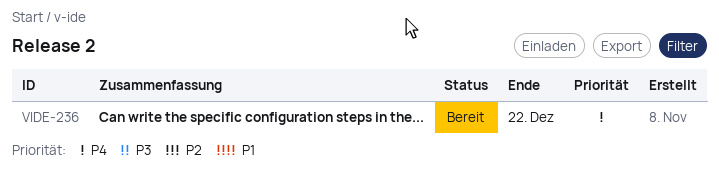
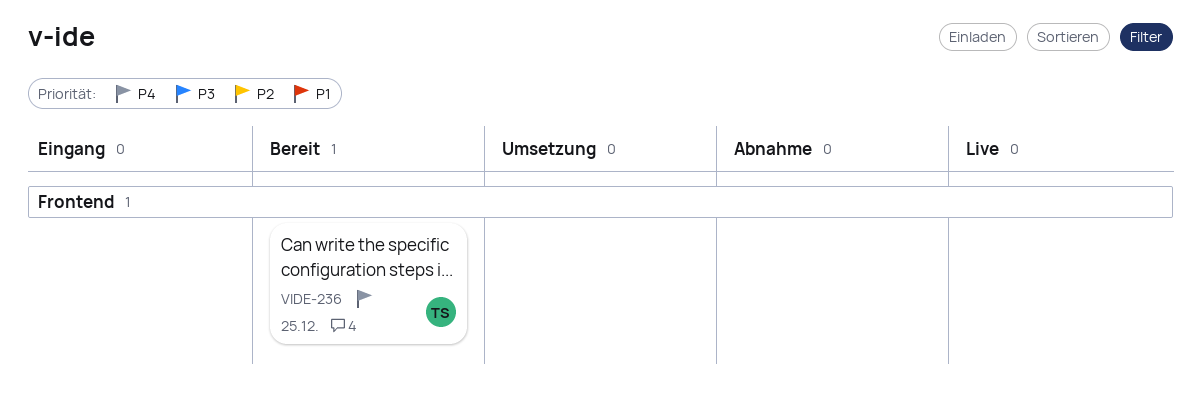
VIDE-236, due: Dec 22 -> Dec 25

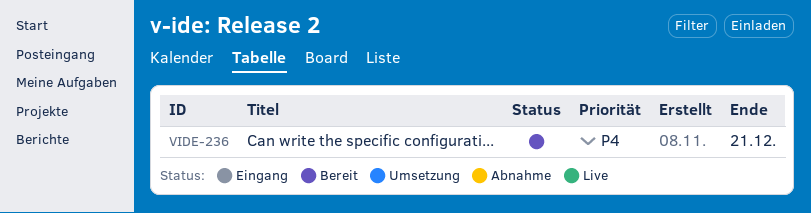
VIDE-236, due: Dec 25 -> Dec 21

